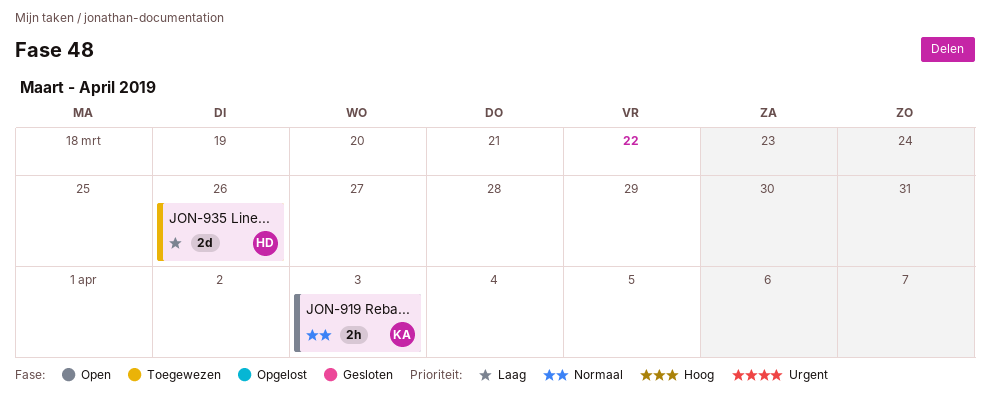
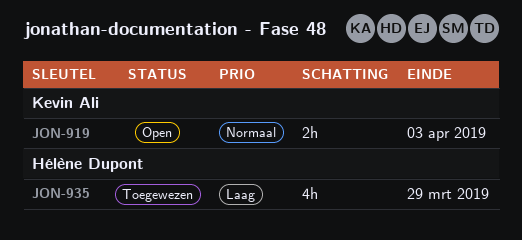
JON-935, estimate: 2d -> 4h
JON-935, due: Mar 26 -> Mar 29

